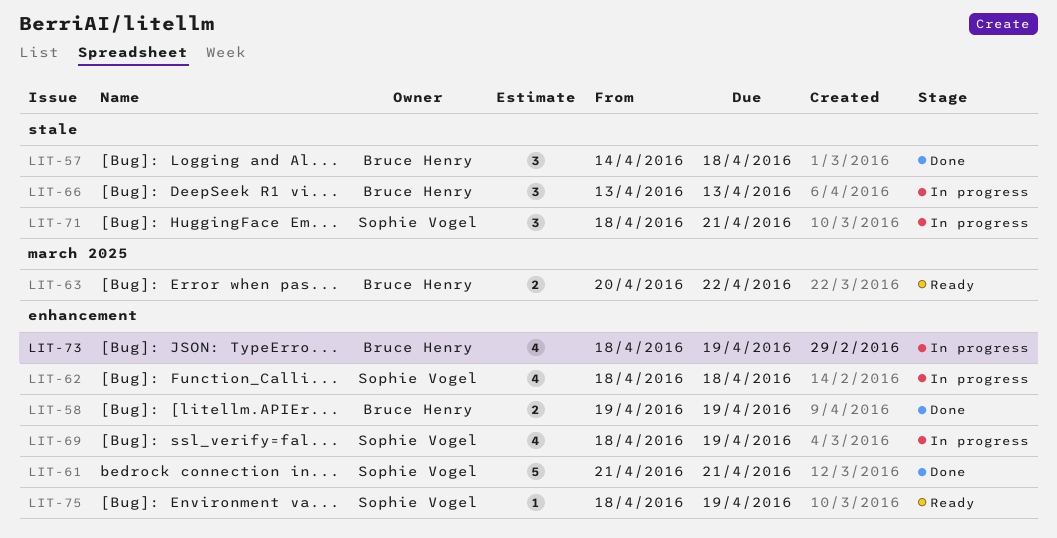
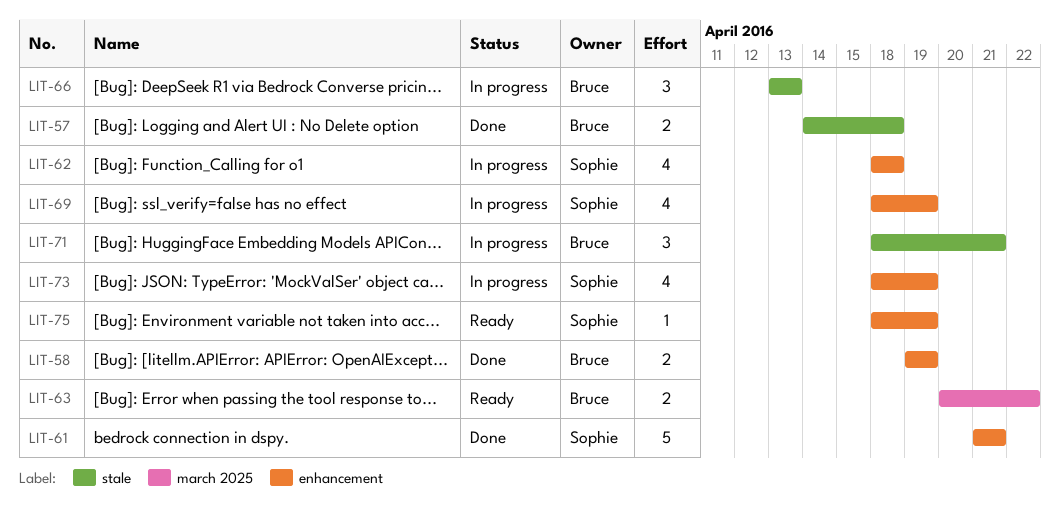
LIT-57, estimate: 3 -> 2
LIT-71, owner: Sophie Vogel -> Bruce Henry
LIT-73, owner: Bruce Henry -> Sophie Vogel

